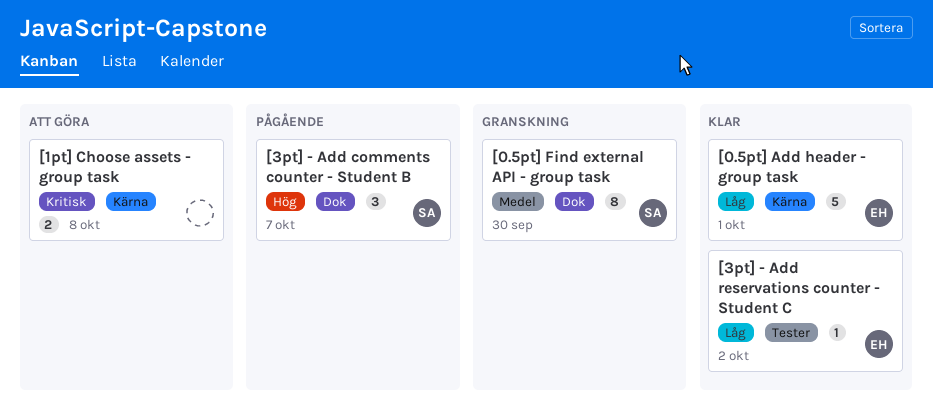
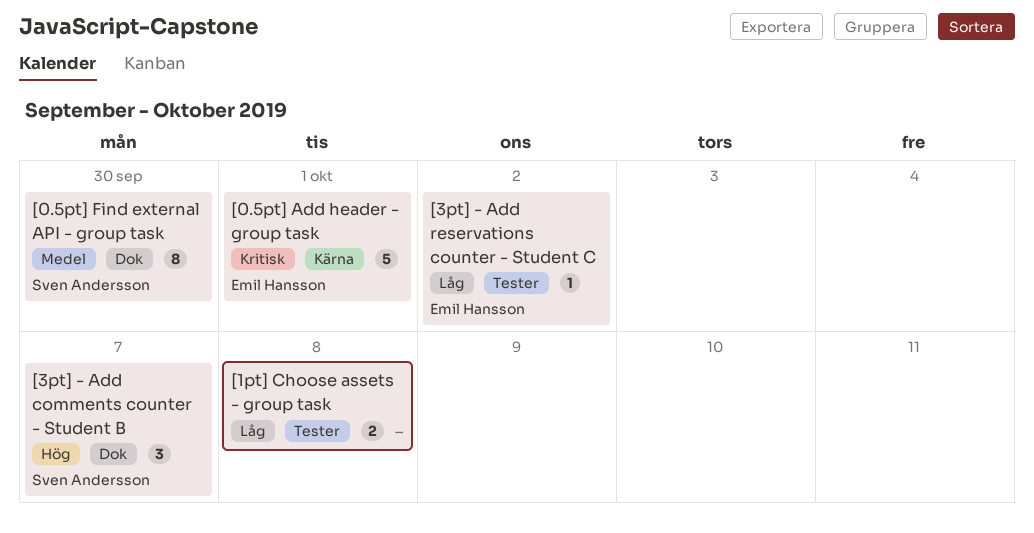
[0.5pt] Add header - group task, priority: Låg -> Kritisk
[1pt] Choose assets - group task, priority: Kritisk -> Låg
[1pt] Choose assets - group task, label: Kärna -> Tester

